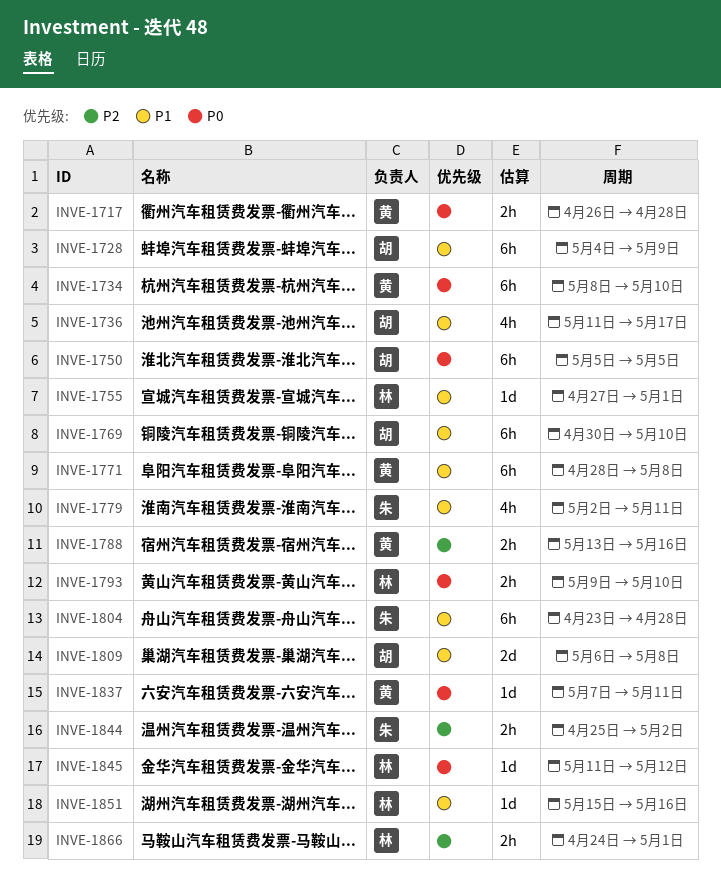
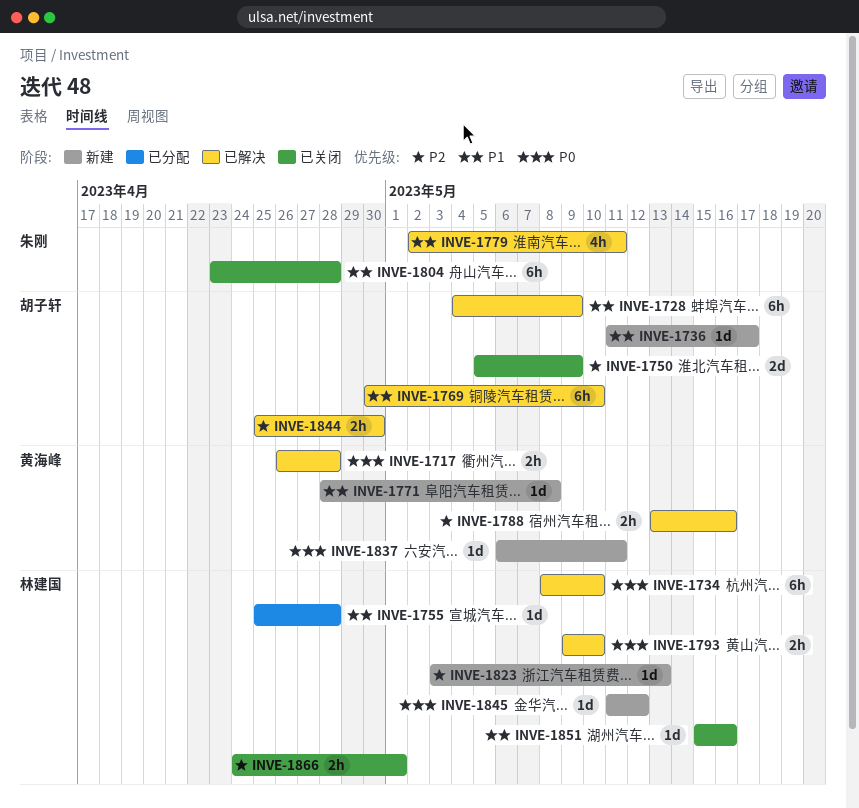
INVE-1734, owner: 黄海峰 -> 林建国
INVE-1736, estimate: 4h -> 1d
INVE-1750, priority: P0 -> P2
INVE-1750, estimate: 6h -> 2d
INVE-1750, due: May 5 -> May 9
INVE-1755, start: Apr 27 -> Apr 25
INVE-1755, due: May 1 -> Apr 28
INVE-1771, estimate: 6h -> 1d
INVE-1809: present -> none
INVE-1823: none -> present
INVE-1837, start: May 7 -> May 6
INVE-1844, owner: 朱刚 -> 胡子轩
INVE-1844, due: May 2 -> Apr 30

